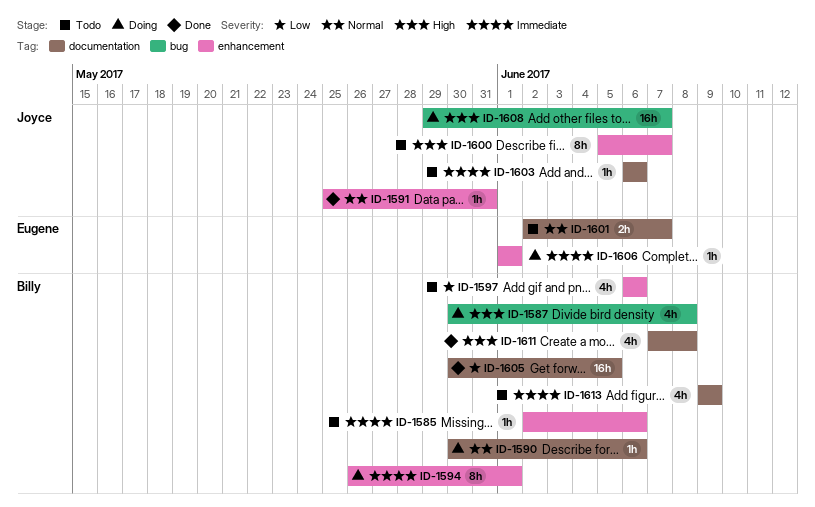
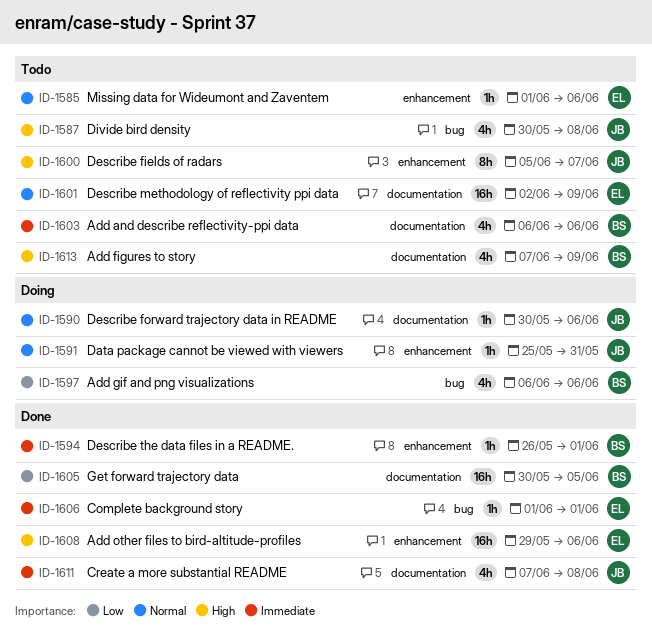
ID-1585, owner: Billy -> Eugene
ID-1585, priority: Immediate -> Normal
ID-1585, start: Jun 2 -> Jun 1
ID-1587, status: Doing -> Todo
ID-1587, owner: Billy -> Joyce
ID-1590, owner: Billy -> Joyce
ID-1591, status: Done -> Doing
ID-1594, status: Doing -> Done
ID-1594, estimate: 8h -> 1h
ID-1597, status: Todo -> Doing
ID-1597, label: enhancement -> bug
ID-1601, estimate: 2h -> 16h
ID-1601, due: Jun 7 -> Jun 9
ID-1603, owner: Joyce -> Billy
ID-1603, estimate: 1h -> 4h
ID-1606, status: Doing -> Done
ID-1606, label: enhancement -> bug
ID-1608, status: Doing -> Done
ID-1608, owner: Joyce -> Eugene
ID-1608, label: bug -> enhancement
ID-1608, due: Jun 7 -> Jun 6
ID-1611, owner: Billy -> Joyce
ID-1611, priority: High -> Immediate
ID-1613, priority: Immediate -> High
ID-1613, start: Jun 9 -> Jun 7

